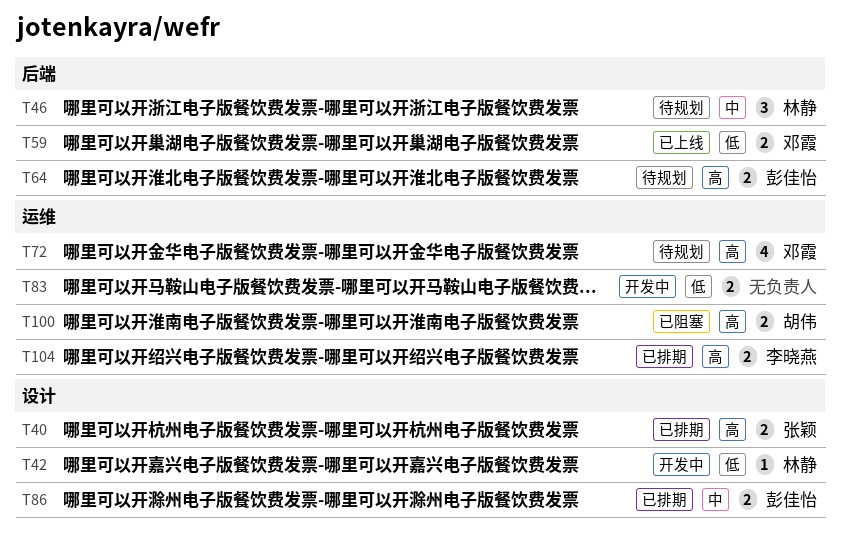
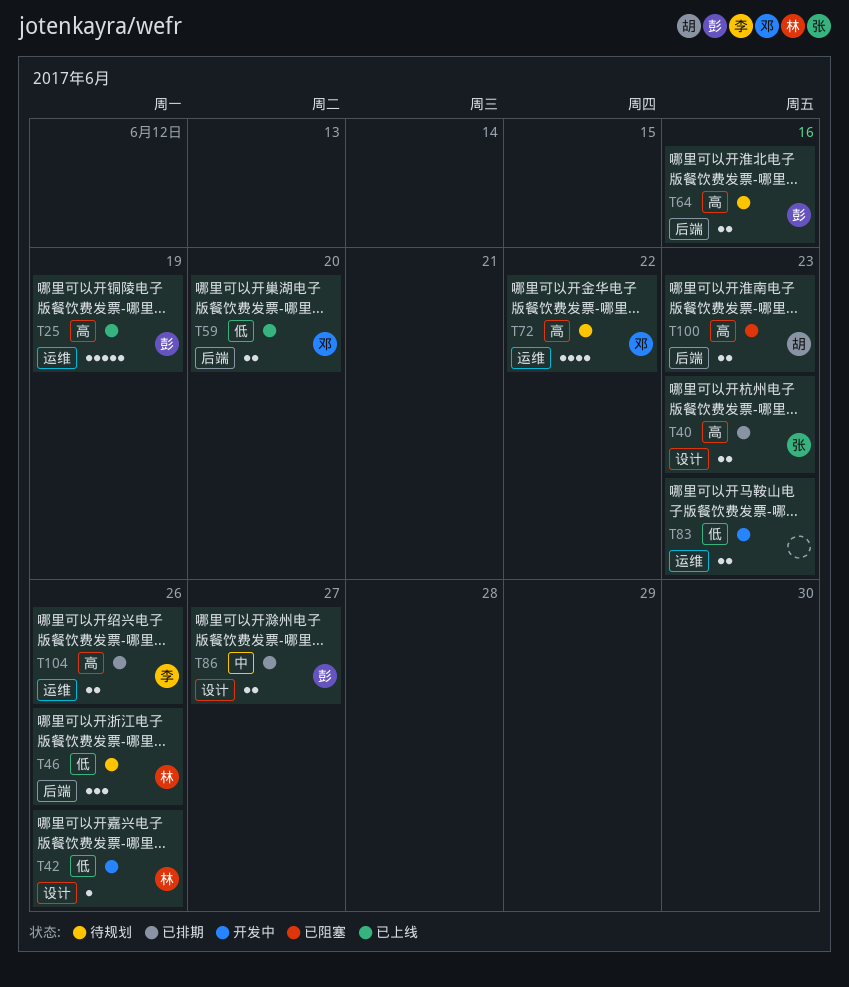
T25: none -> present
T46, priority: 中 -> 低
T100, label: 运维 -> 后端

